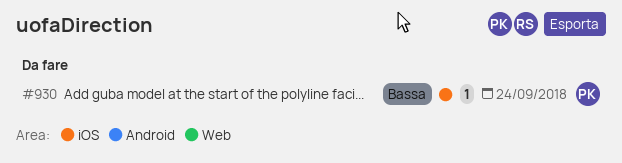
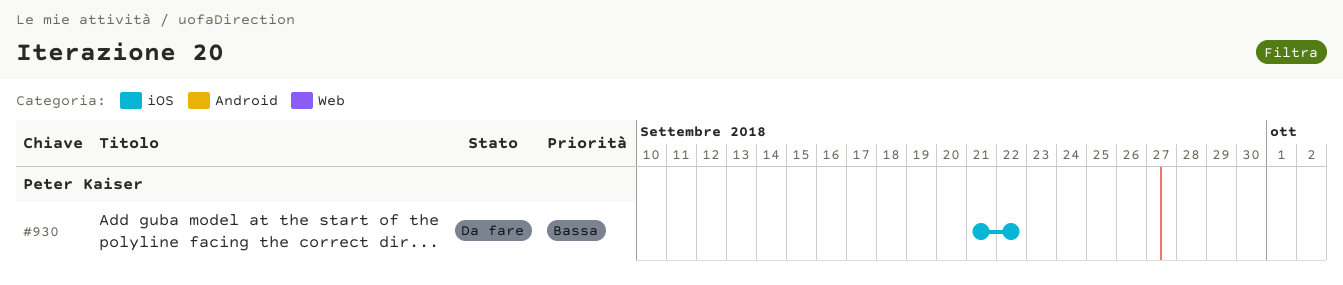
#930, due: Sep 24 -> Sep 22

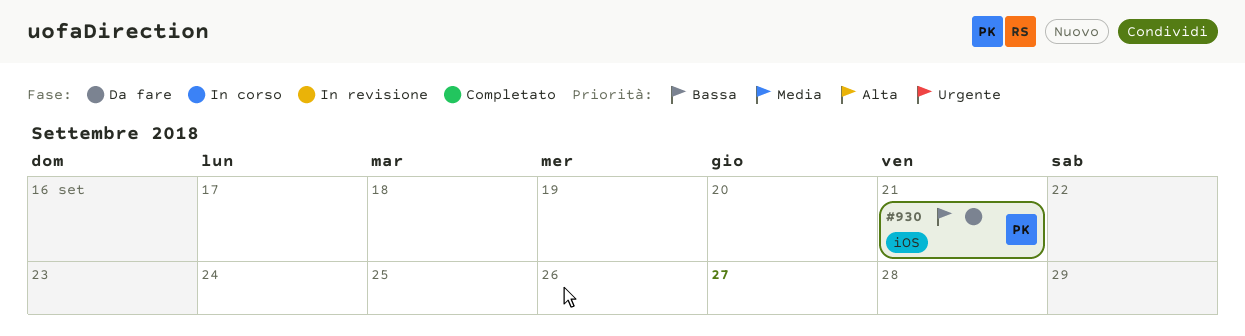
#930, due: Sep 22 -> Sep 21

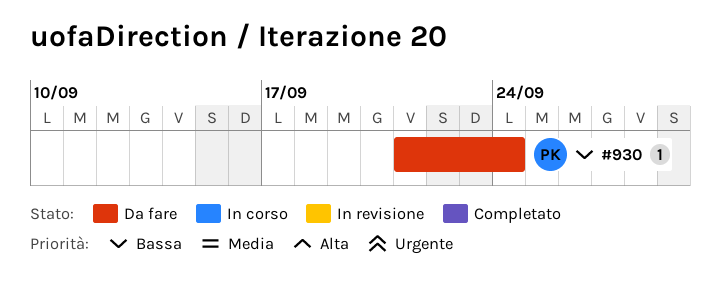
#930, due: Sep 21 -> Sep 24

